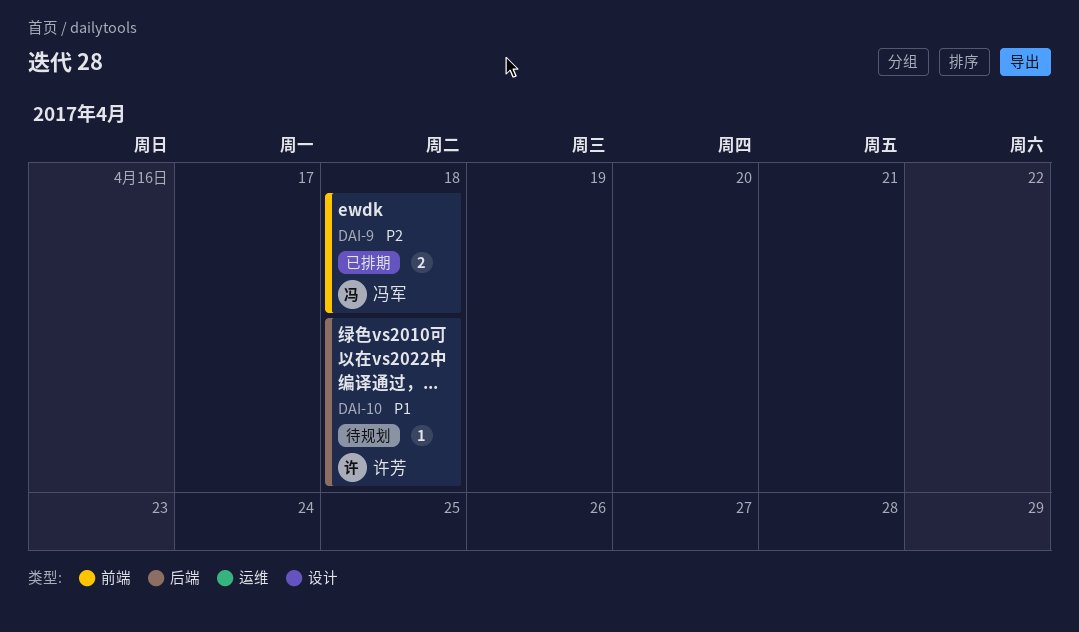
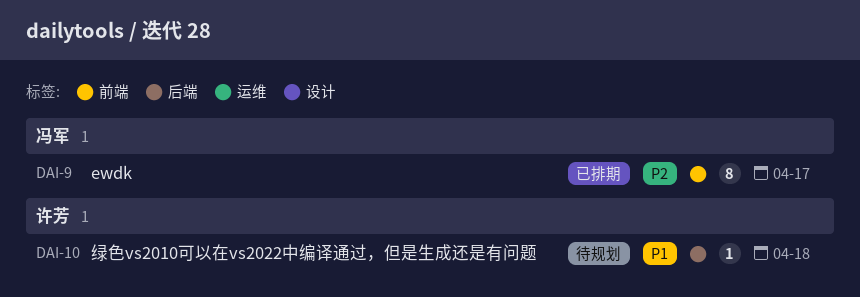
DAI-9, estimate: 2 -> 8
DAI-9, due: Apr 18 -> Apr 17

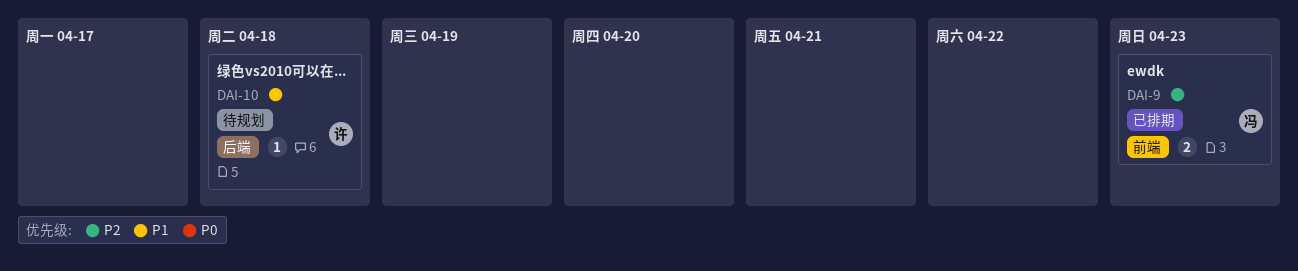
DAI-9, estimate: 8 -> 2
DAI-9, due: Apr 17 -> Apr 23

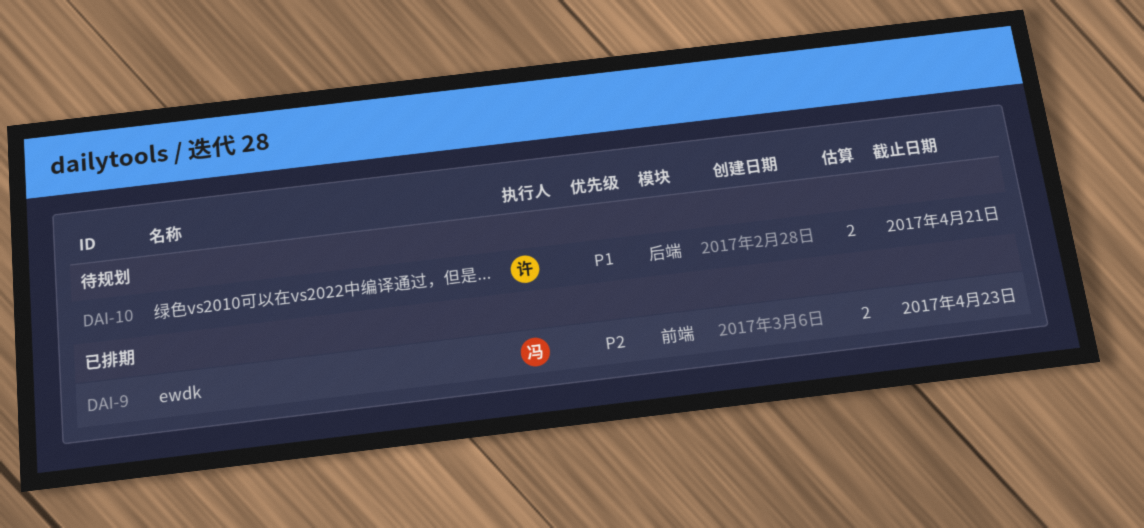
DAI-10, estimate: 1 -> 2
DAI-10, due: Apr 18 -> Apr 21

